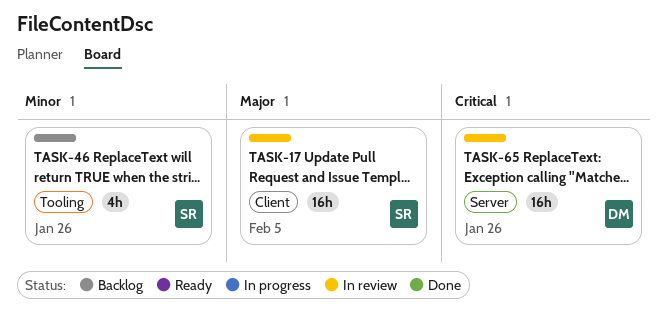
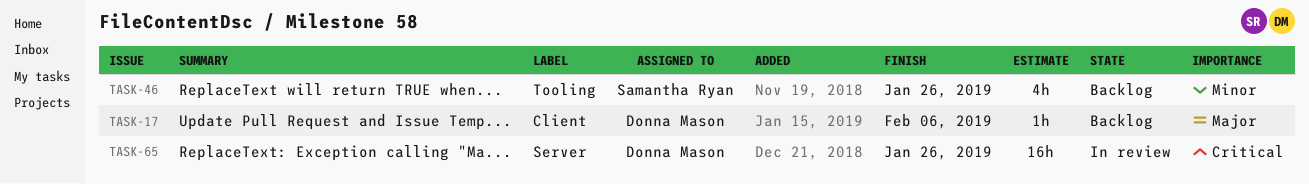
TASK-17, status: In review -> Backlog
TASK-17, owner: Samantha Ryan -> Donna Mason
TASK-17, estimate: 16h -> 1h
TASK-17, due: Feb 5 -> Feb 6

